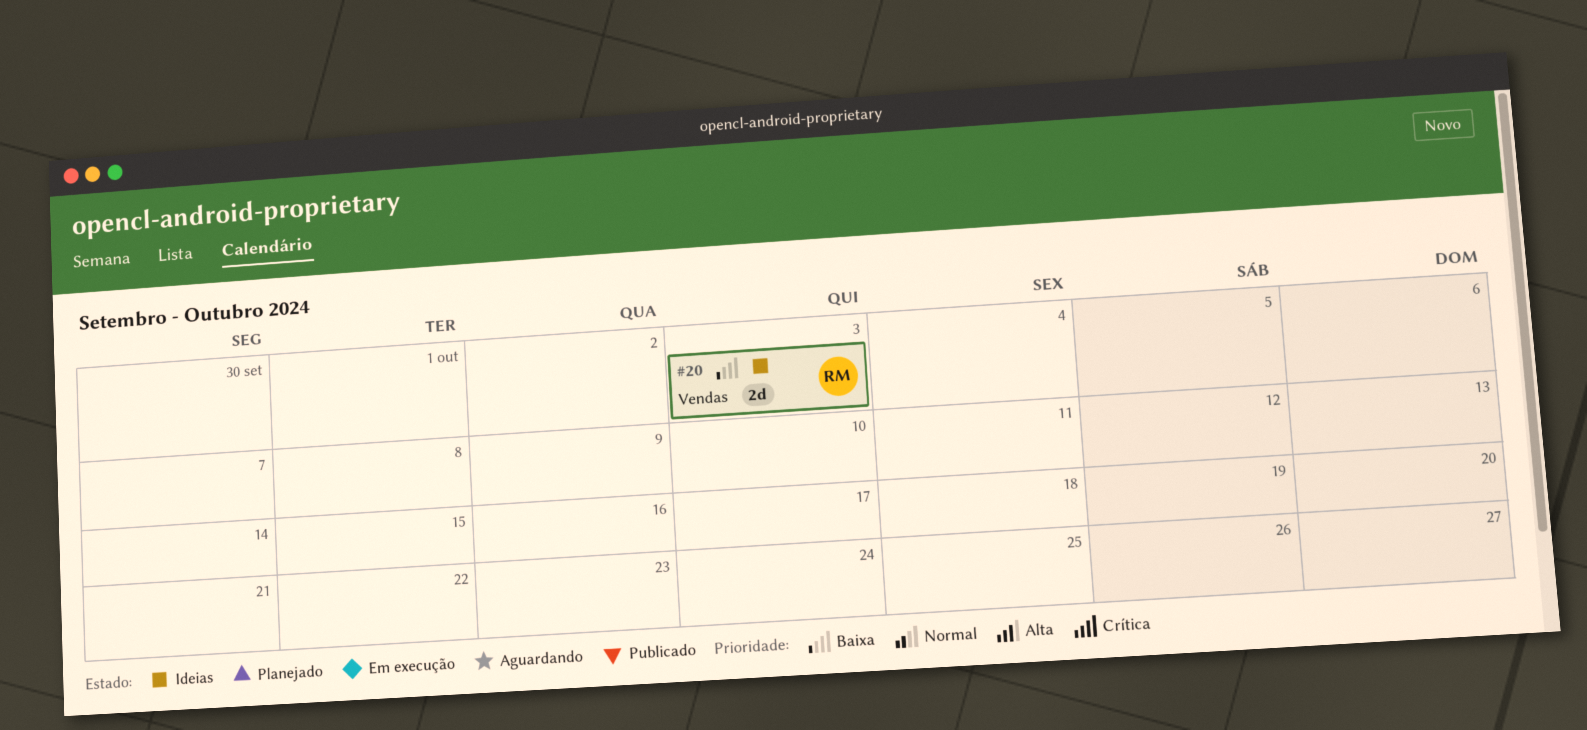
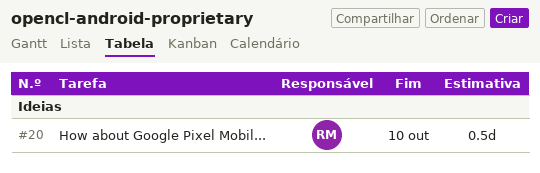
#20, estimate: 2d -> 0.5d
#20, due: Oct 3 -> Oct 10

